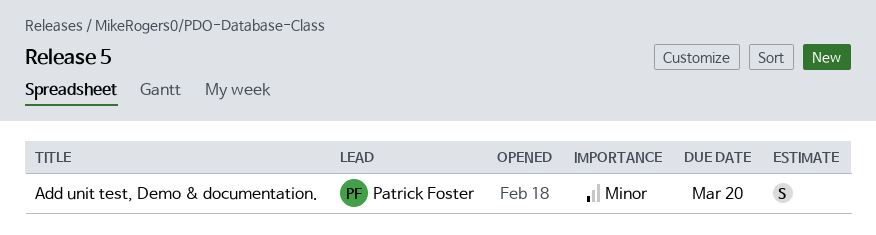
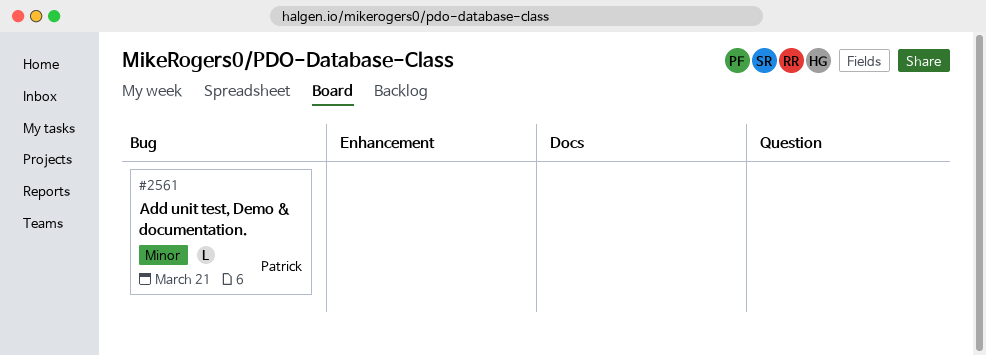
Add unit test, Demo & documentation., estimate: S -> L
Add unit test, Demo & documentation., due: Mar 20 -> Mar 21

